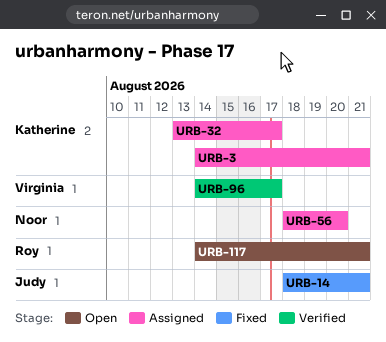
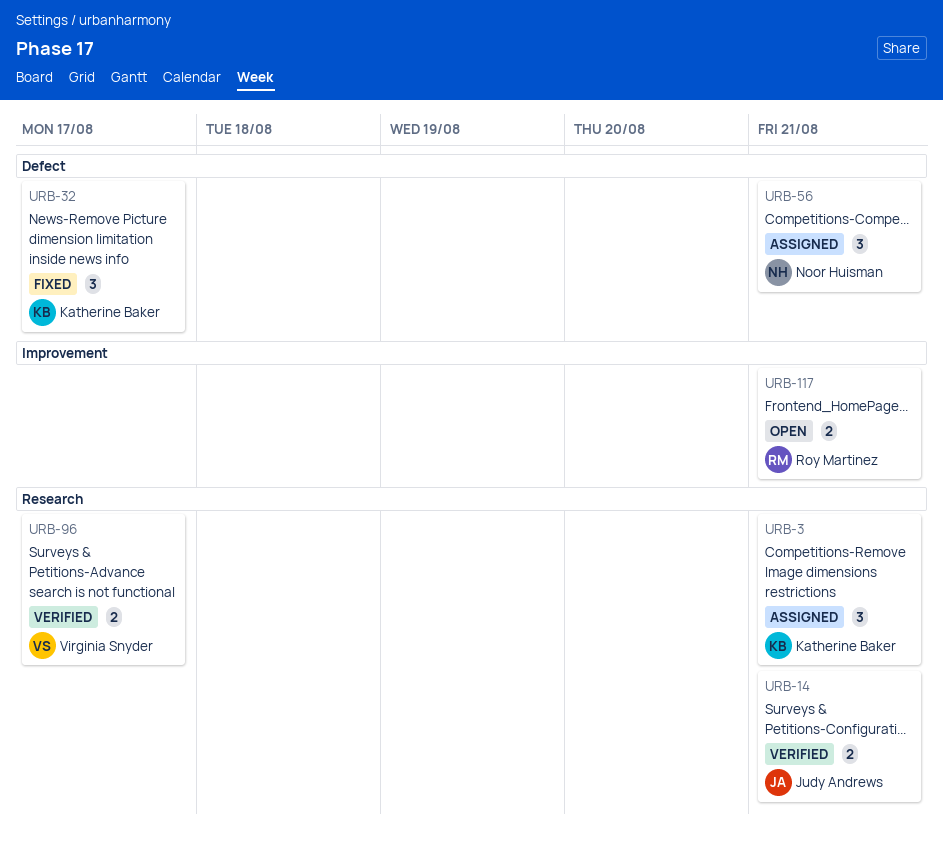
URB-14, status: Fixed -> Verified
URB-32, status: Assigned -> Fixed
URB-56, due: Aug 20 -> Aug 21

